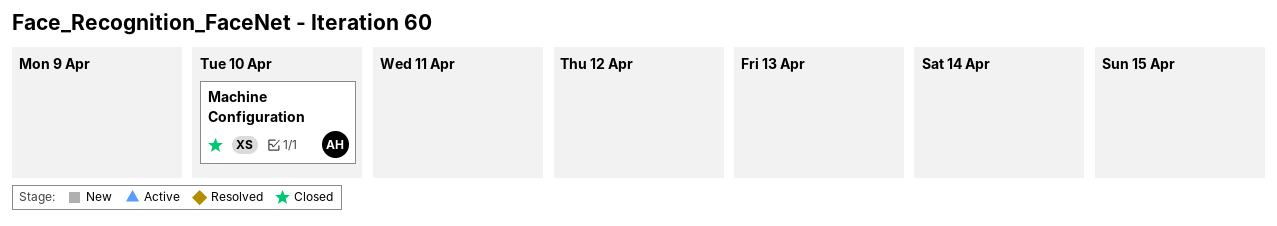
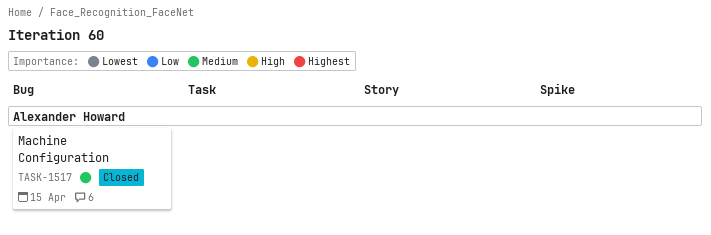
Machine Configuration, due: Apr 10 -> Apr 15

